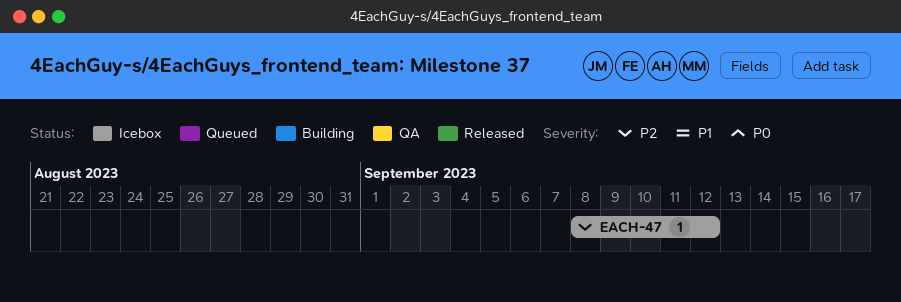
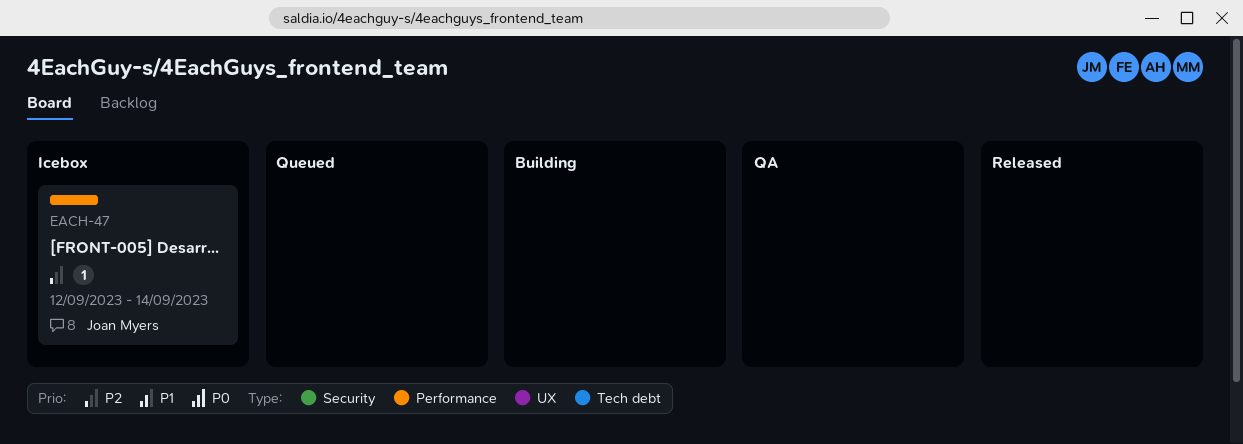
EACH-47, start: Sep 8 -> Sep 12
EACH-47, due: Sep 12 -> Sep 14

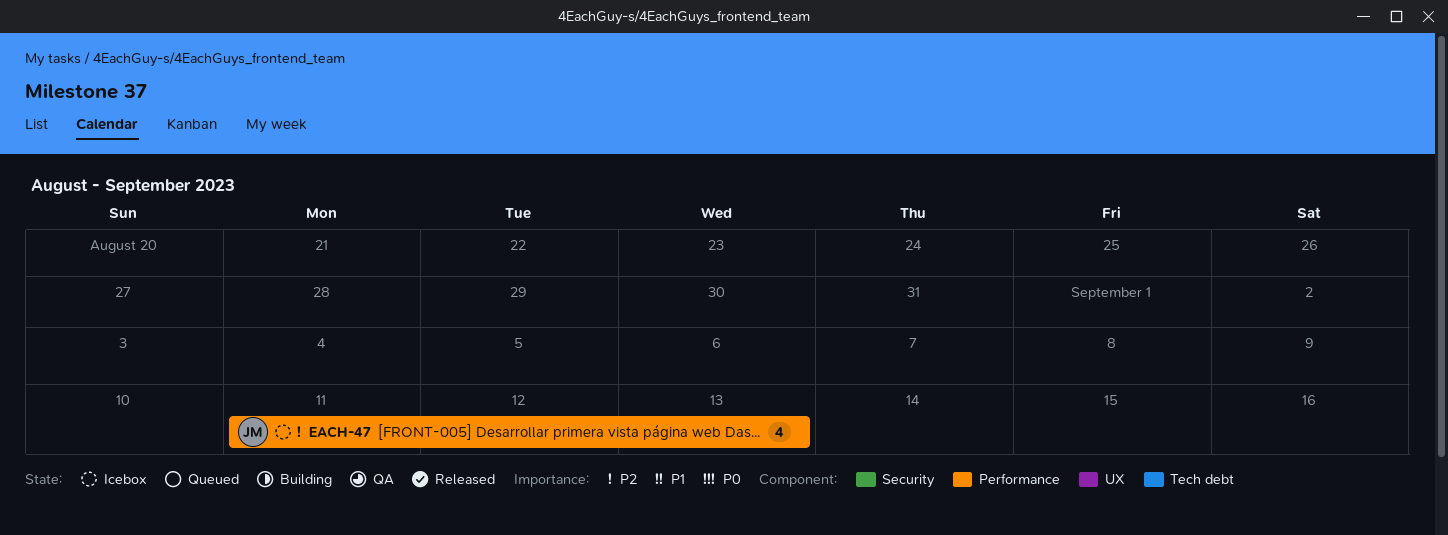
EACH-47, estimate: 1 -> 4
EACH-47, start: Sep 12 -> Sep 11
EACH-47, due: Sep 14 -> Sep 13

